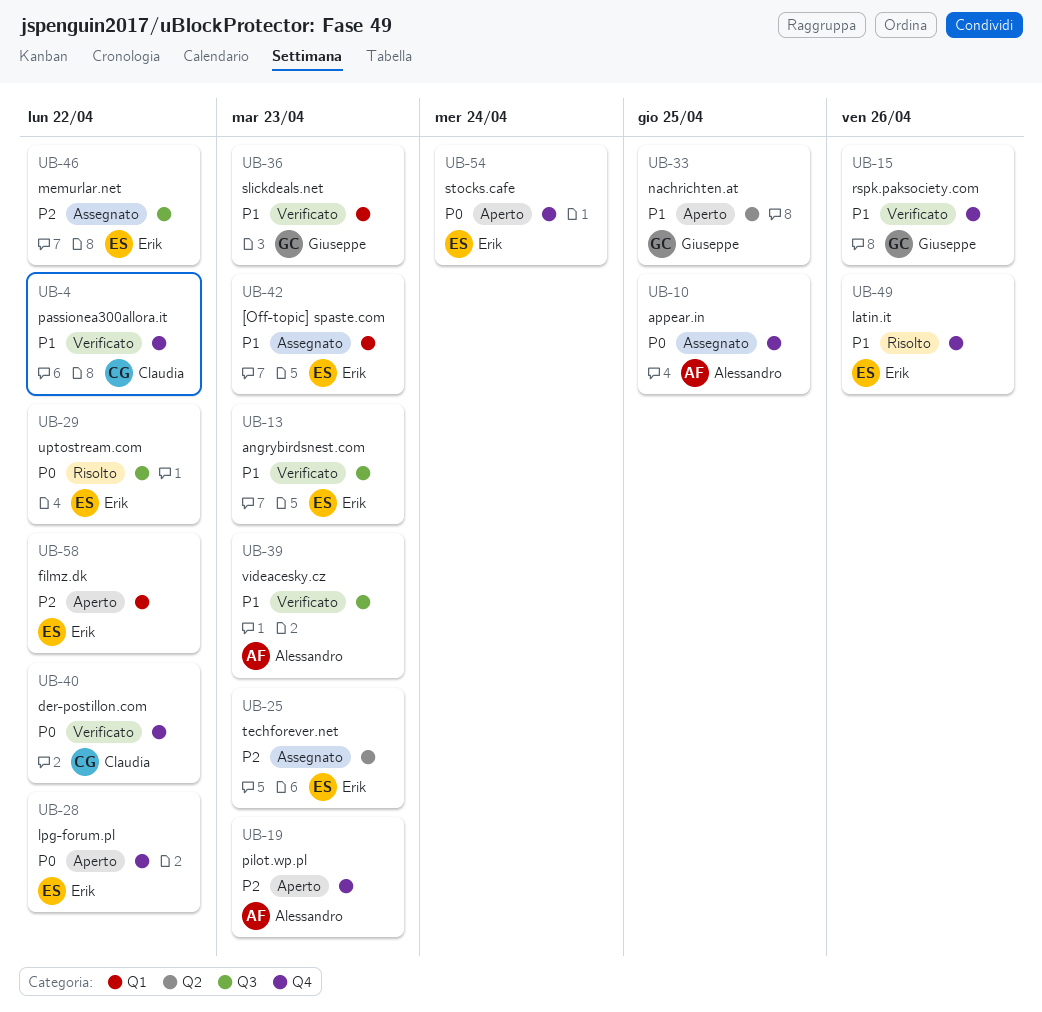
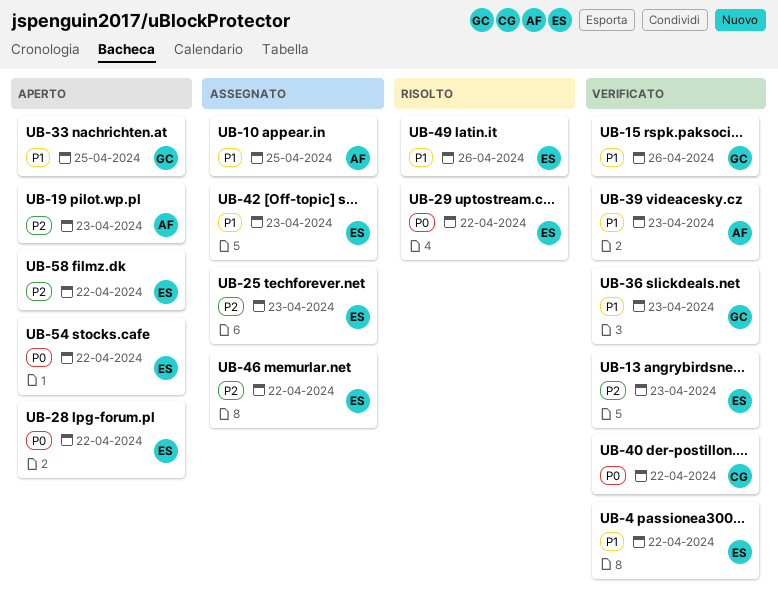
UB-4, owner: Claudia -> Erik
UB-10, priority: P0 -> P1
UB-13, priority: P1 -> P2
UB-54, due: Apr 24 -> Apr 22

